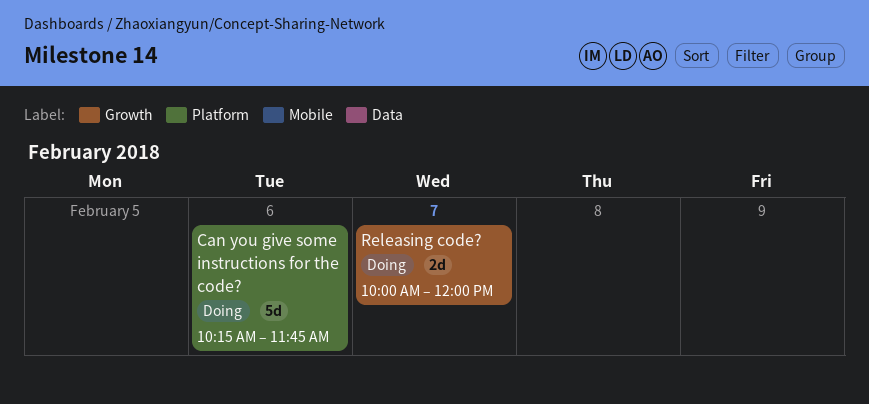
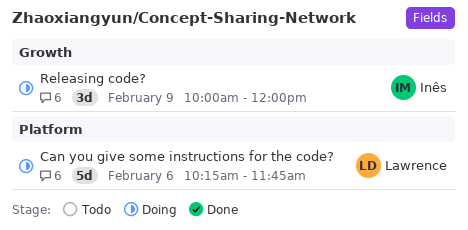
Releasing code?, estimate: 2d -> 3d
Releasing code?, day: Feb 7 -> Feb 9

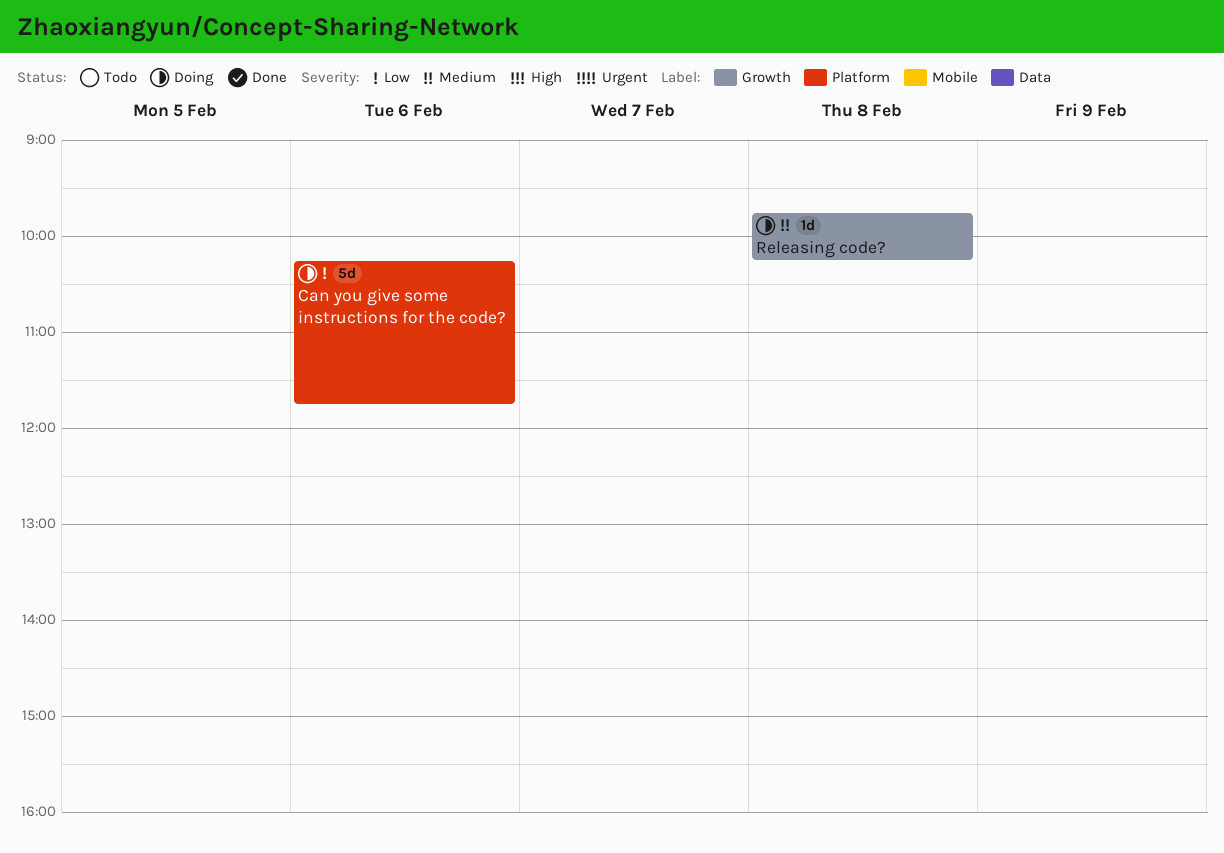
Releasing code?, estimate: 3d -> 1d
Releasing code?, day: Feb 9 -> Feb 8
Releasing code?, begins: 10:00 -> 09:45
Releasing code?, ends: 12:00 -> 10:15

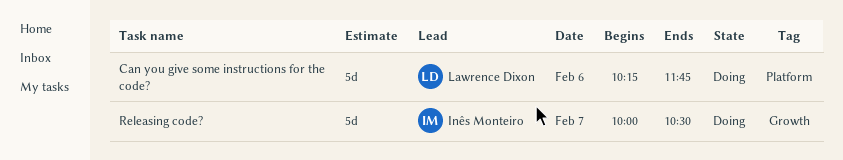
Releasing code?, estimate: 1d -> 5d
Releasing code?, day: Feb 8 -> Feb 7
Releasing code?, begins: 09:45 -> 10:00
Releasing code?, ends: 10:15 -> 10:30

